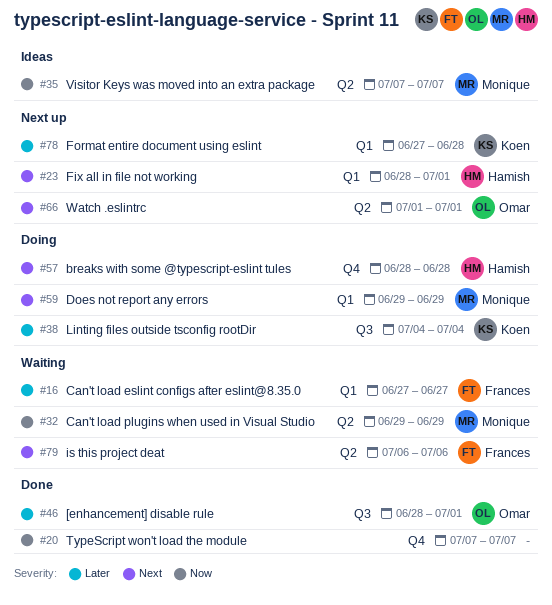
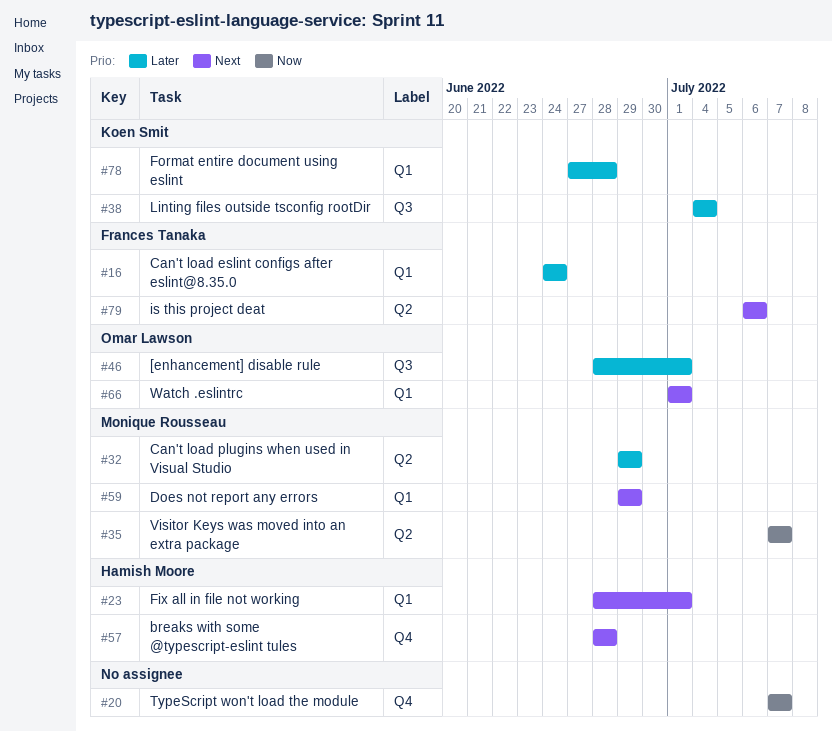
#16, start: Jun 27 -> Jun 24
#16, due: Jun 27 -> Jun 24
#32, priority: Now -> Later
#66, label: Q2 -> Q1

